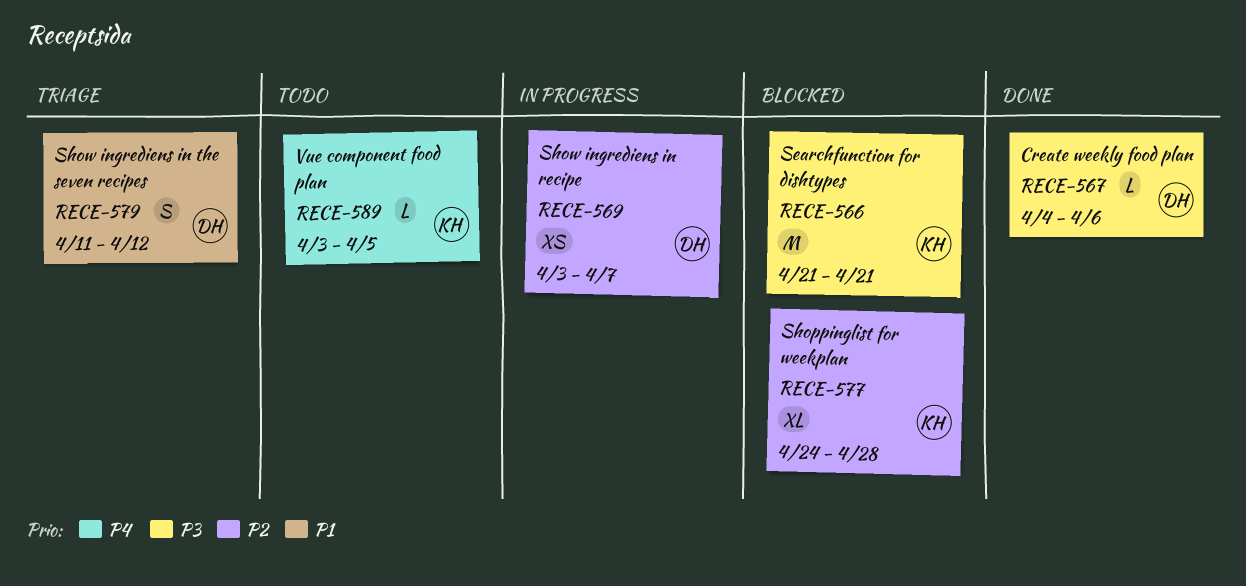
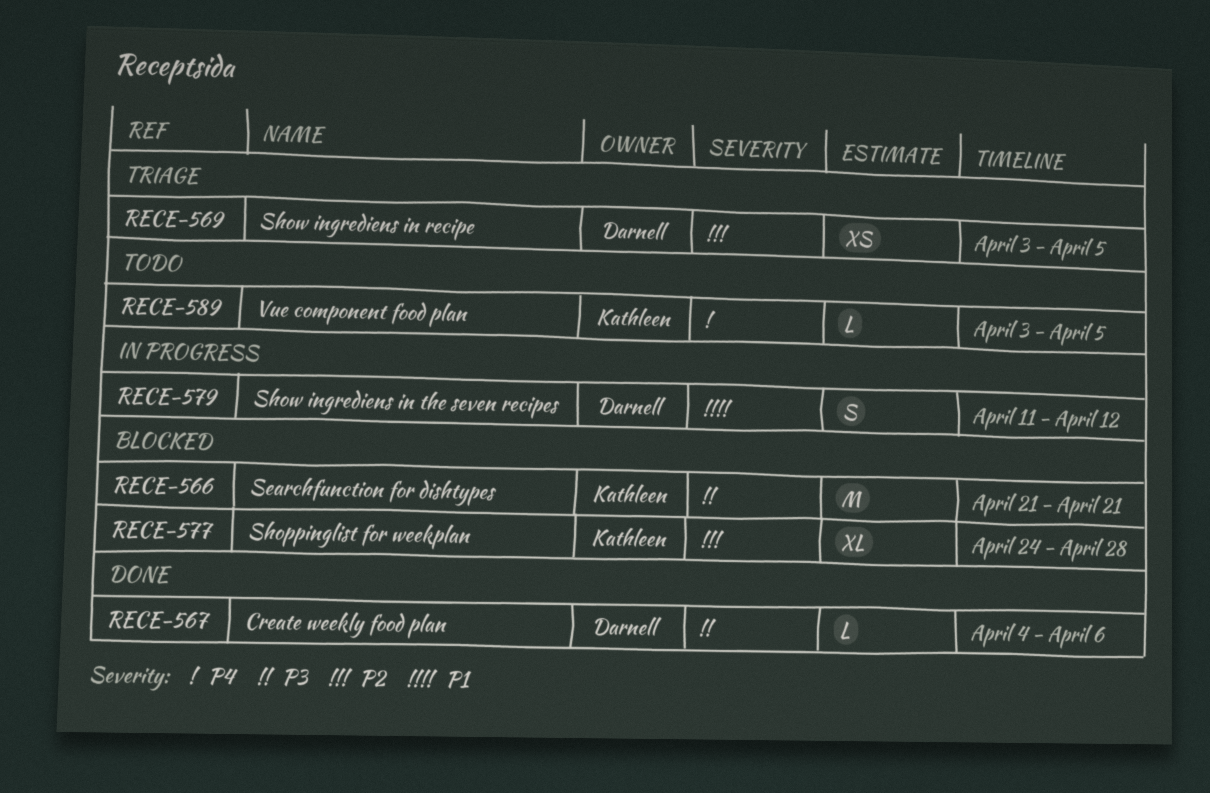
RECE-569, status: In progress -> Triage
RECE-569, due: Apr 7 -> Apr 5
RECE-579, status: Triage -> In progress

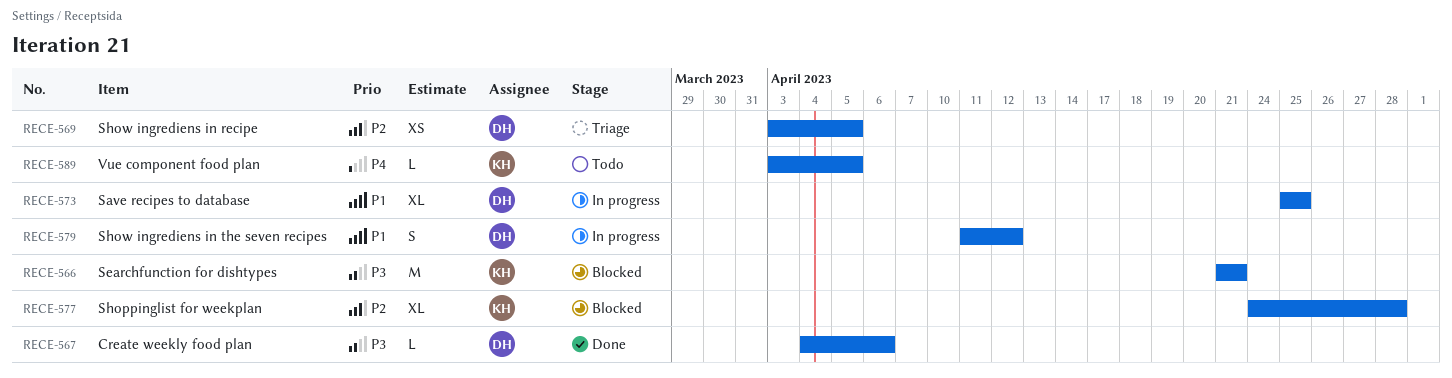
RECE-573: none -> present

